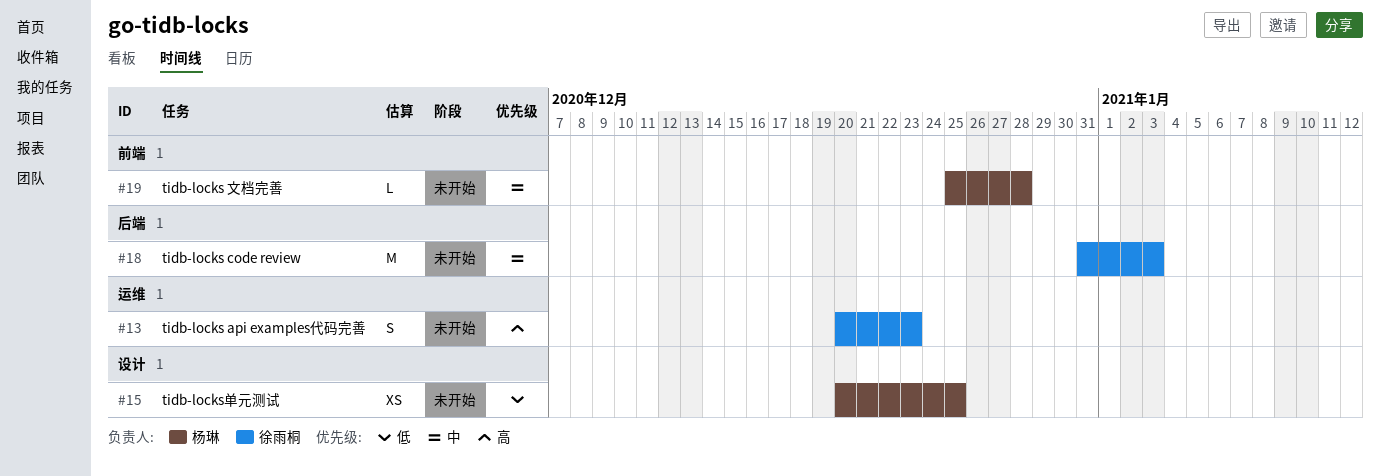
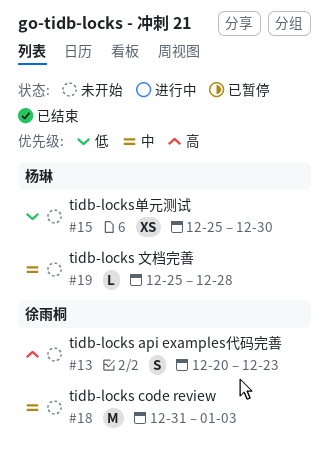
#15, start: Dec 20 -> Dec 25
#15, due: Dec 25 -> Dec 30

